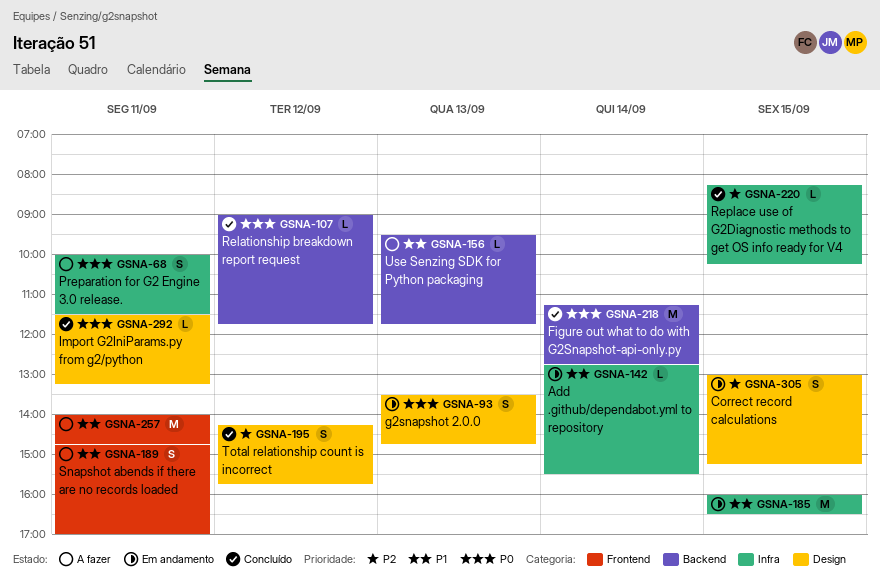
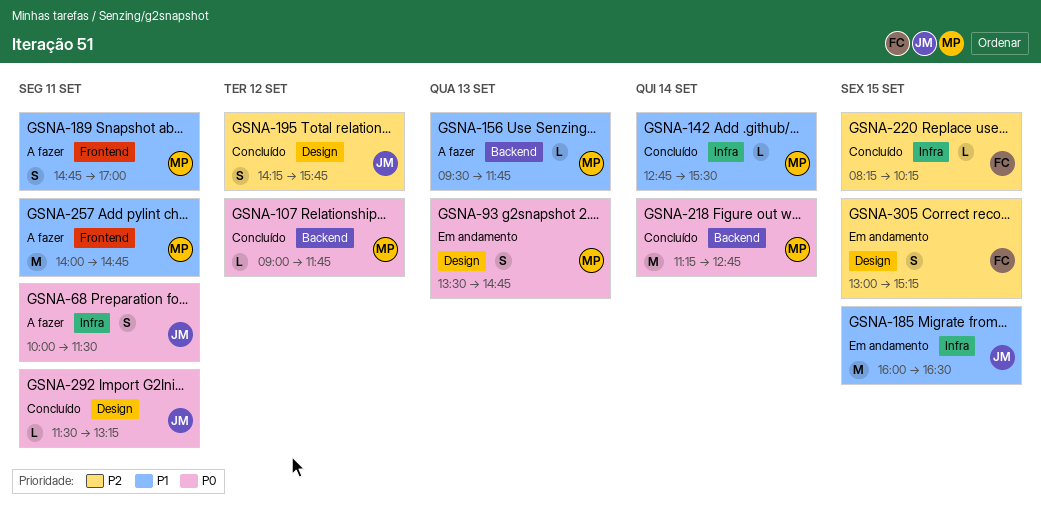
GSNA-142, status: Em andamento -> Concluído

